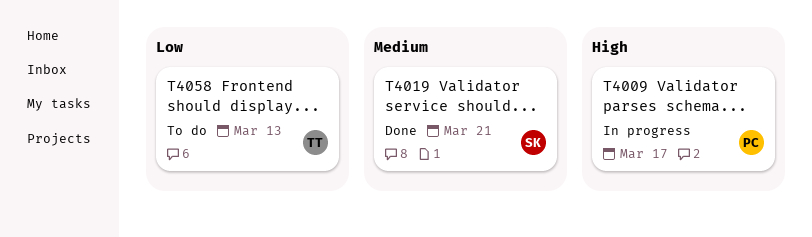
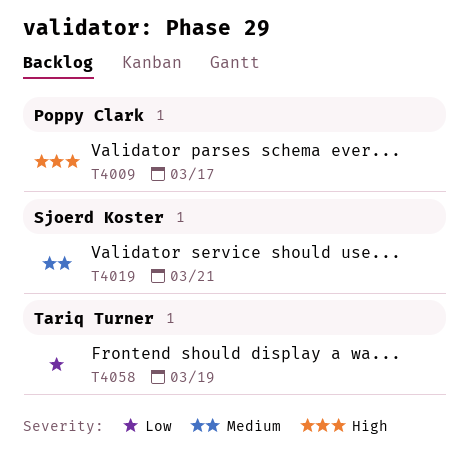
T4058, due: Mar 13 -> Mar 19

